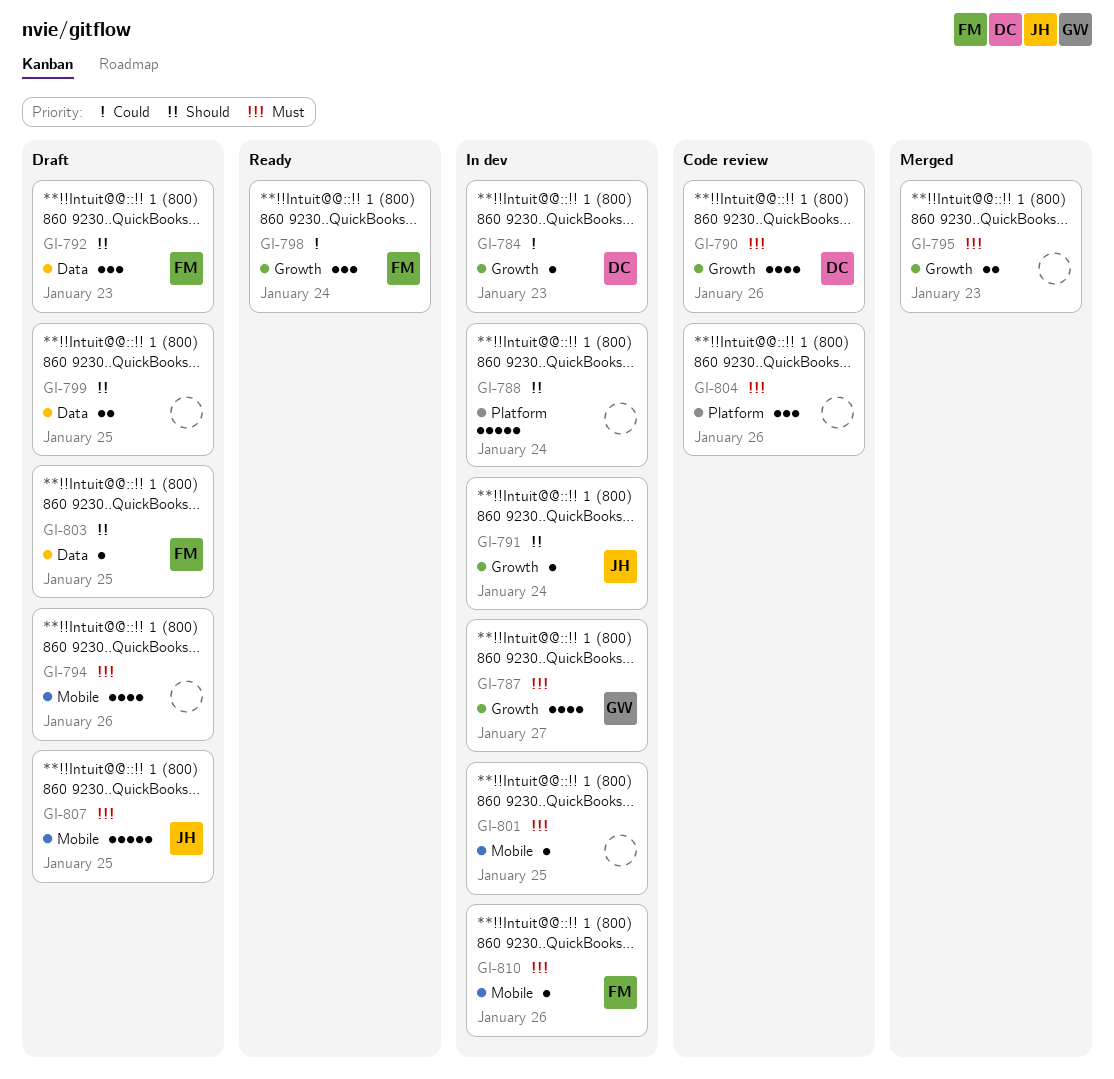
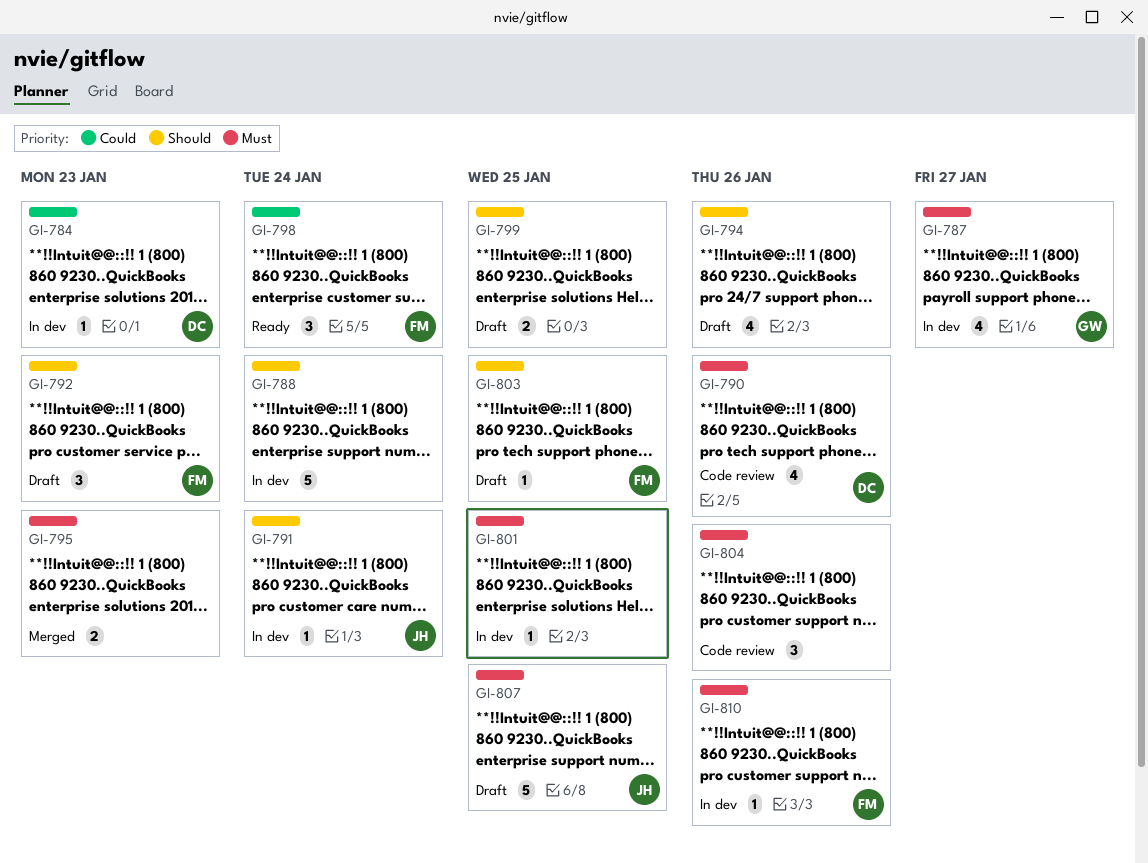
GI-794, priority: Must -> Should

